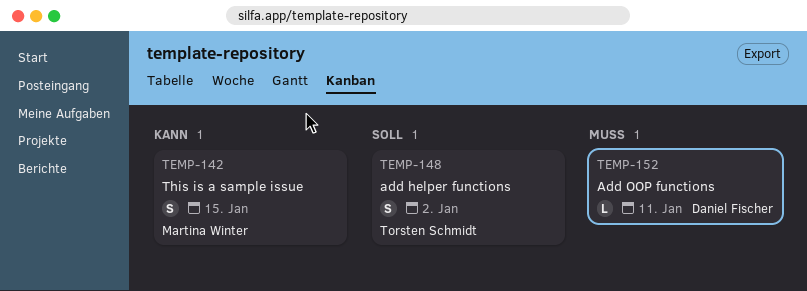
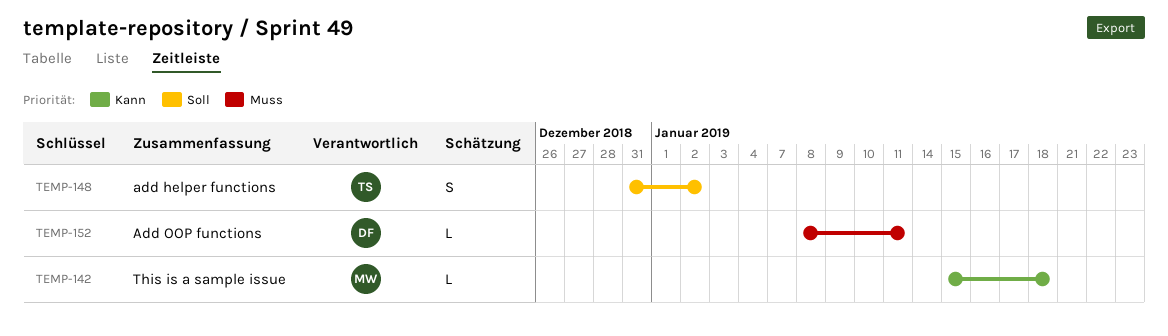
TEMP-142, estimate: S -> L
TEMP-142, due: Jan 15 -> Jan 18

